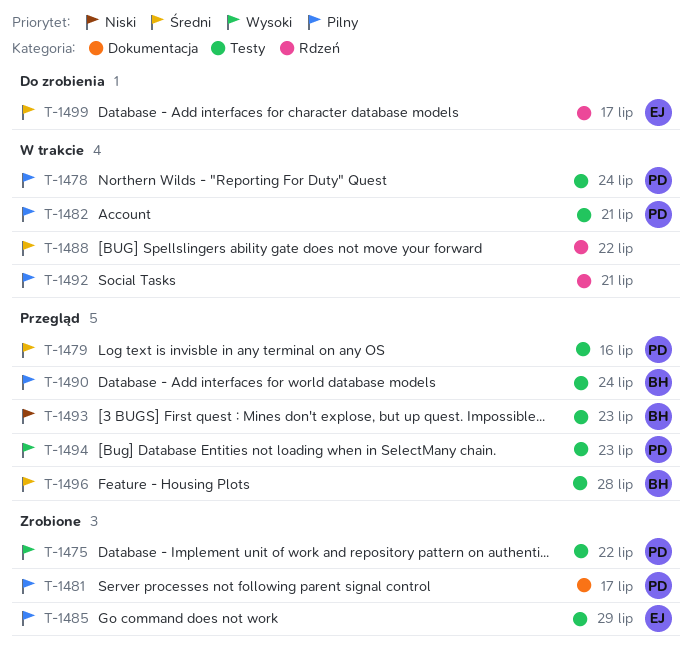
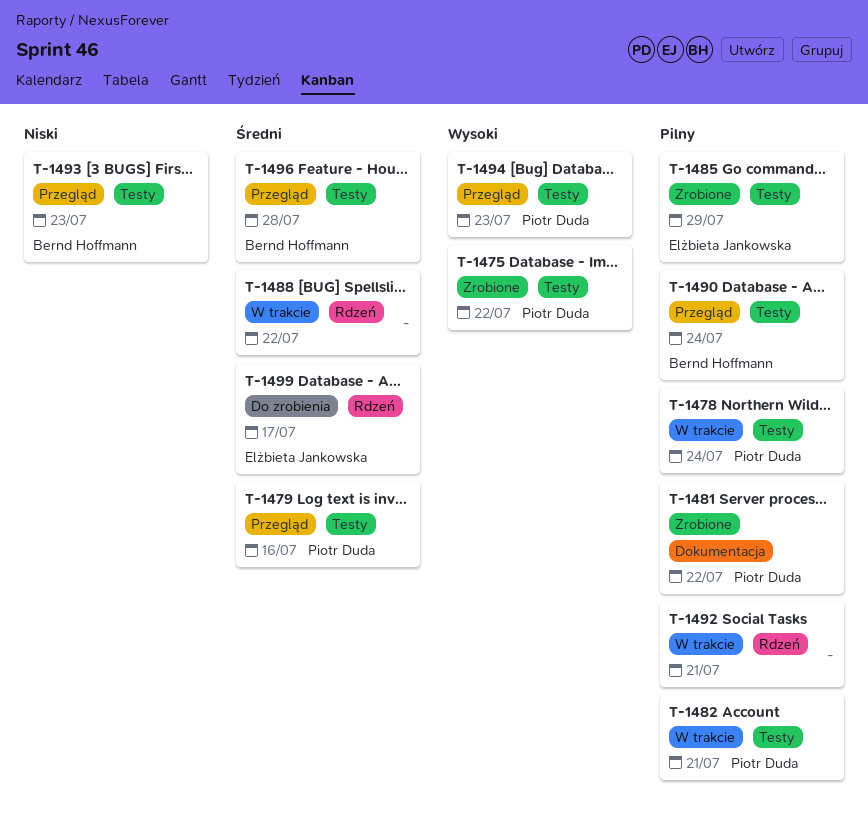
T-1481, due: Jul 17 -> Jul 22

